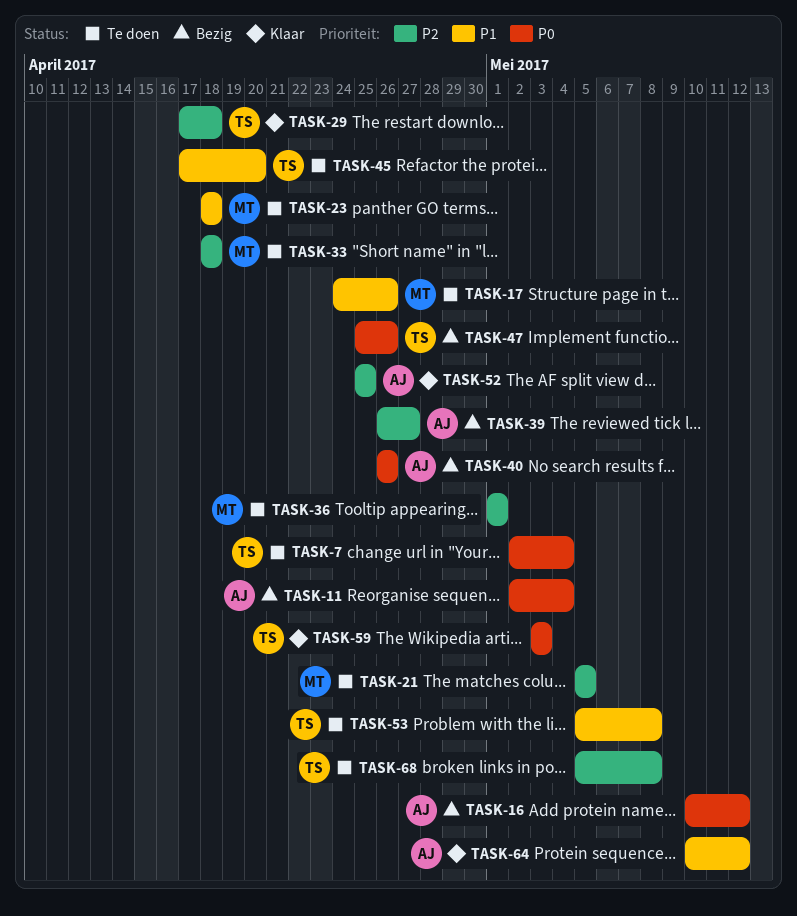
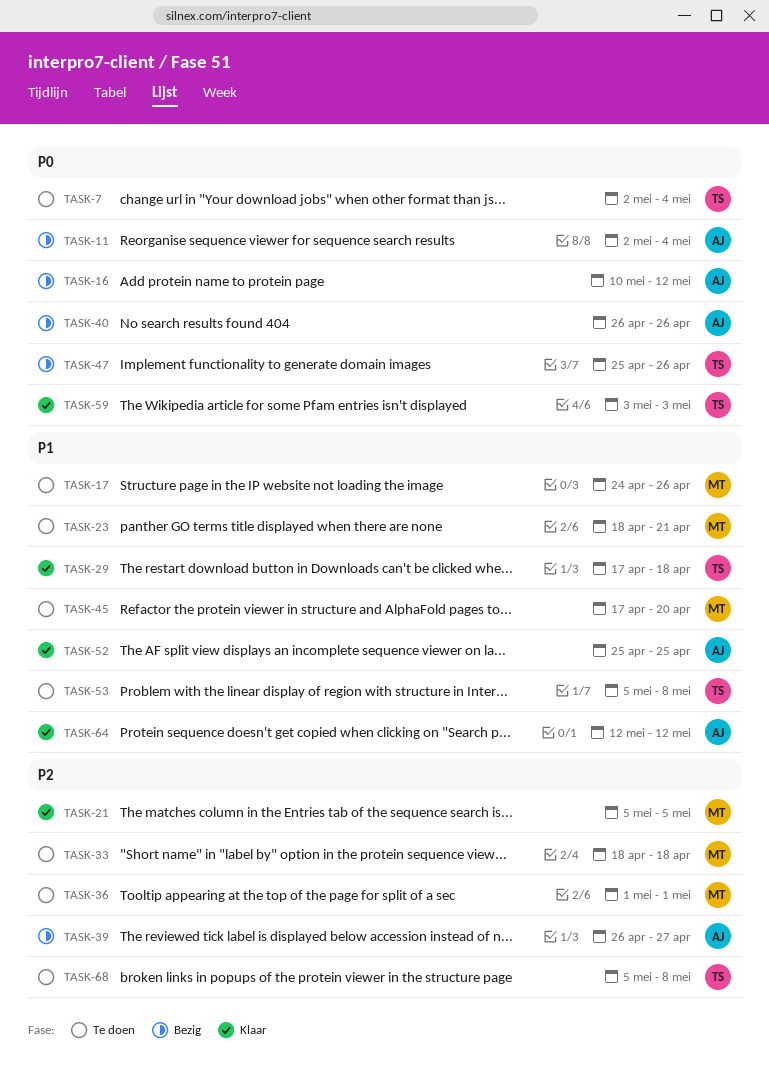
TASK-21, status: Te doen -> Klaar
TASK-23, due: Apr 18 -> Apr 21
TASK-29, priority: P2 -> P1
TASK-45, owner: TS -> MT
TASK-52, priority: P2 -> P1
TASK-64, start: May 10 -> May 12

